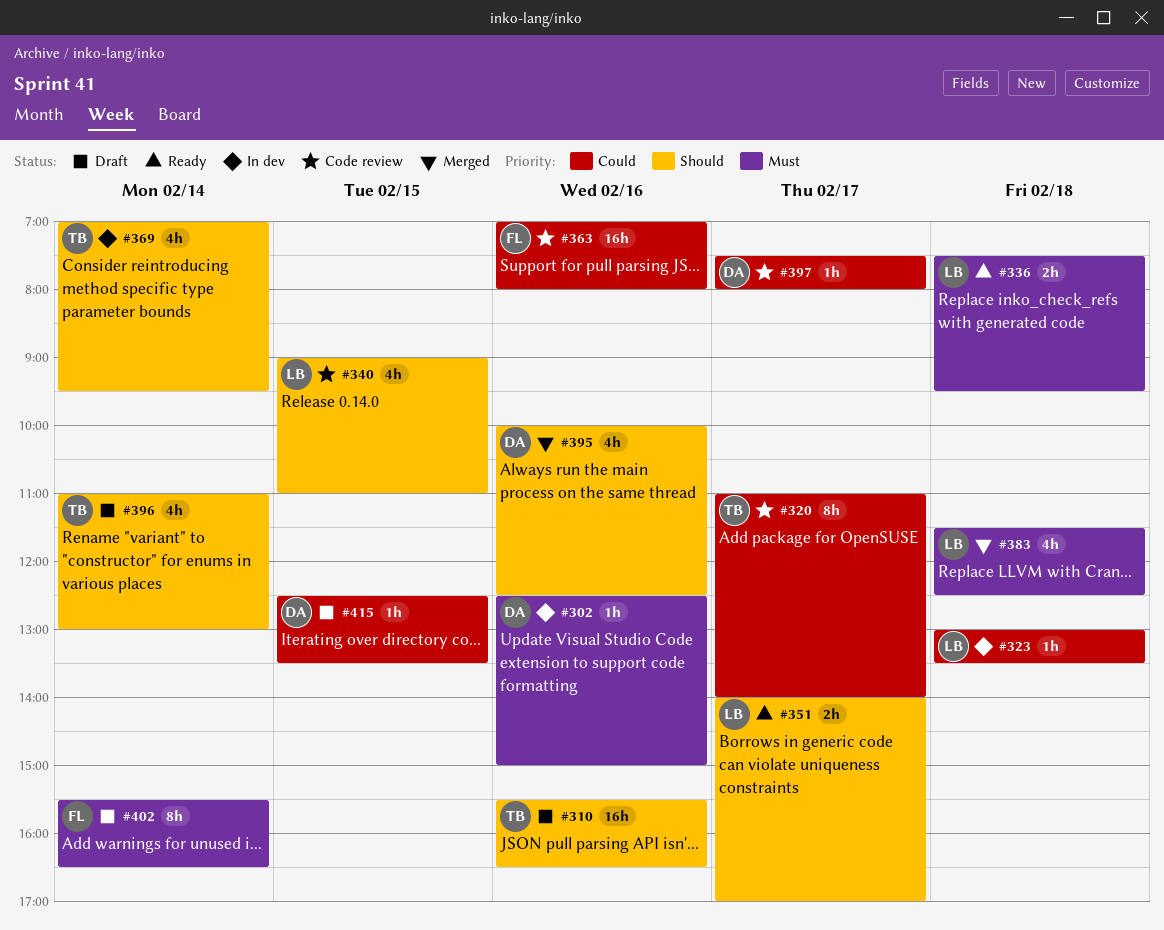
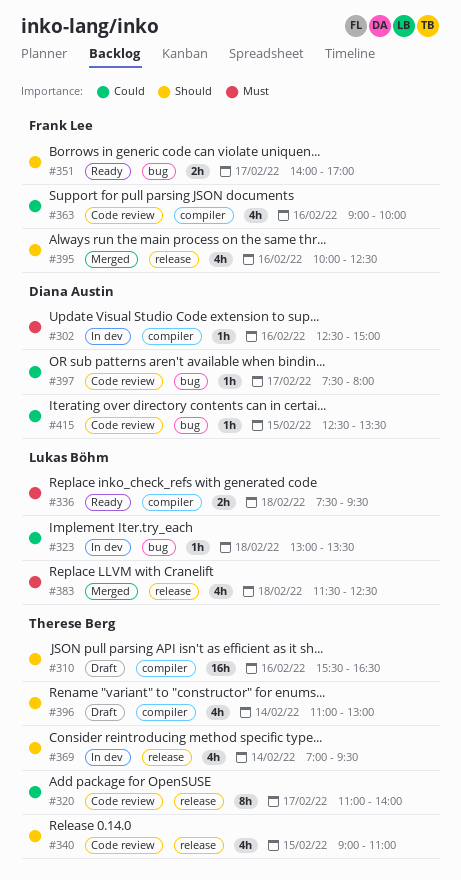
#340, owner: Lukas Böhm -> Therese Berg
#351, owner: Lukas Böhm -> Frank Lee
#363, estimate: 16h -> 4h
#363, begins: 07:00 -> 09:00
#363, ends: 08:00 -> 10:00
#395, owner: Diana Austin -> Frank Lee
#402: present -> none
#415, status: Draft -> Code review

